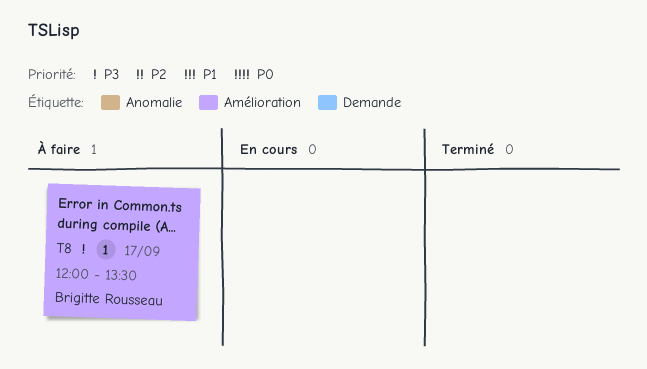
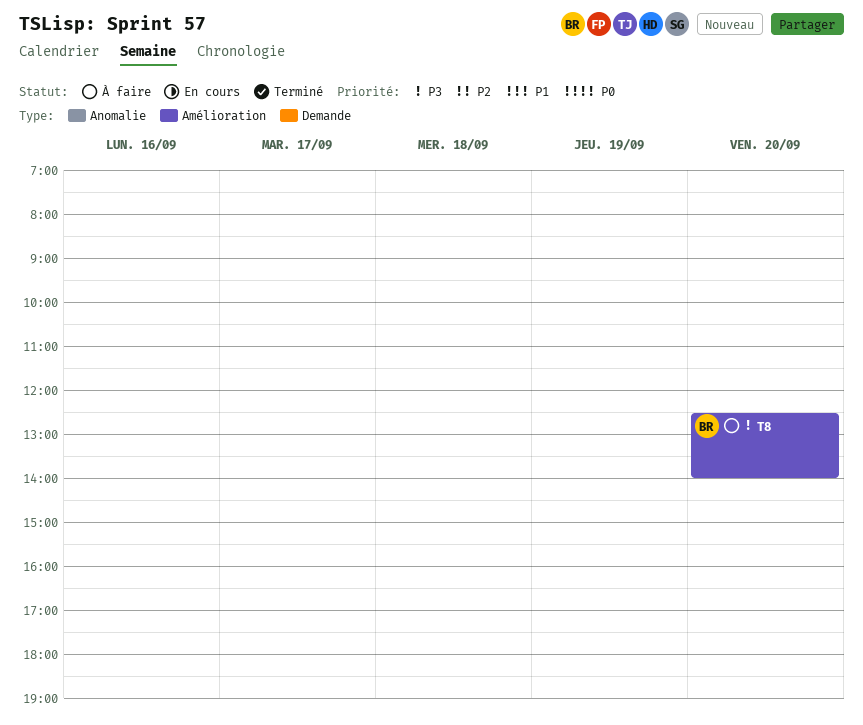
T8, day: Sep 17 -> Sep 20
T8, begins: 12:00 -> 12:30
T8, ends: 13:30 -> 14:00

